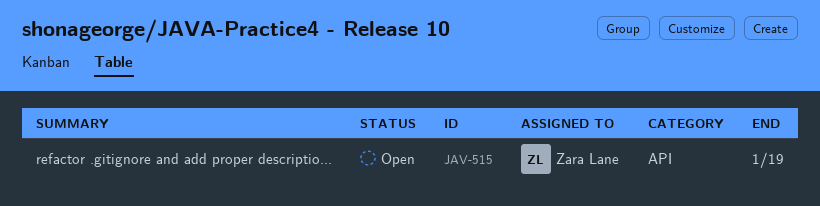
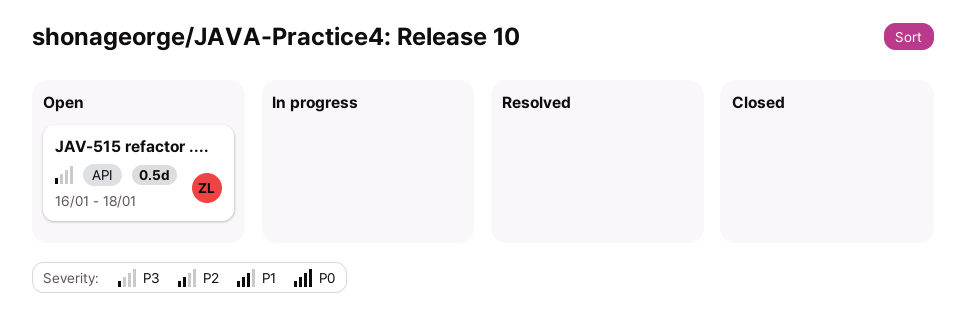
JAV-515, due: Jan 19 -> Jan 18

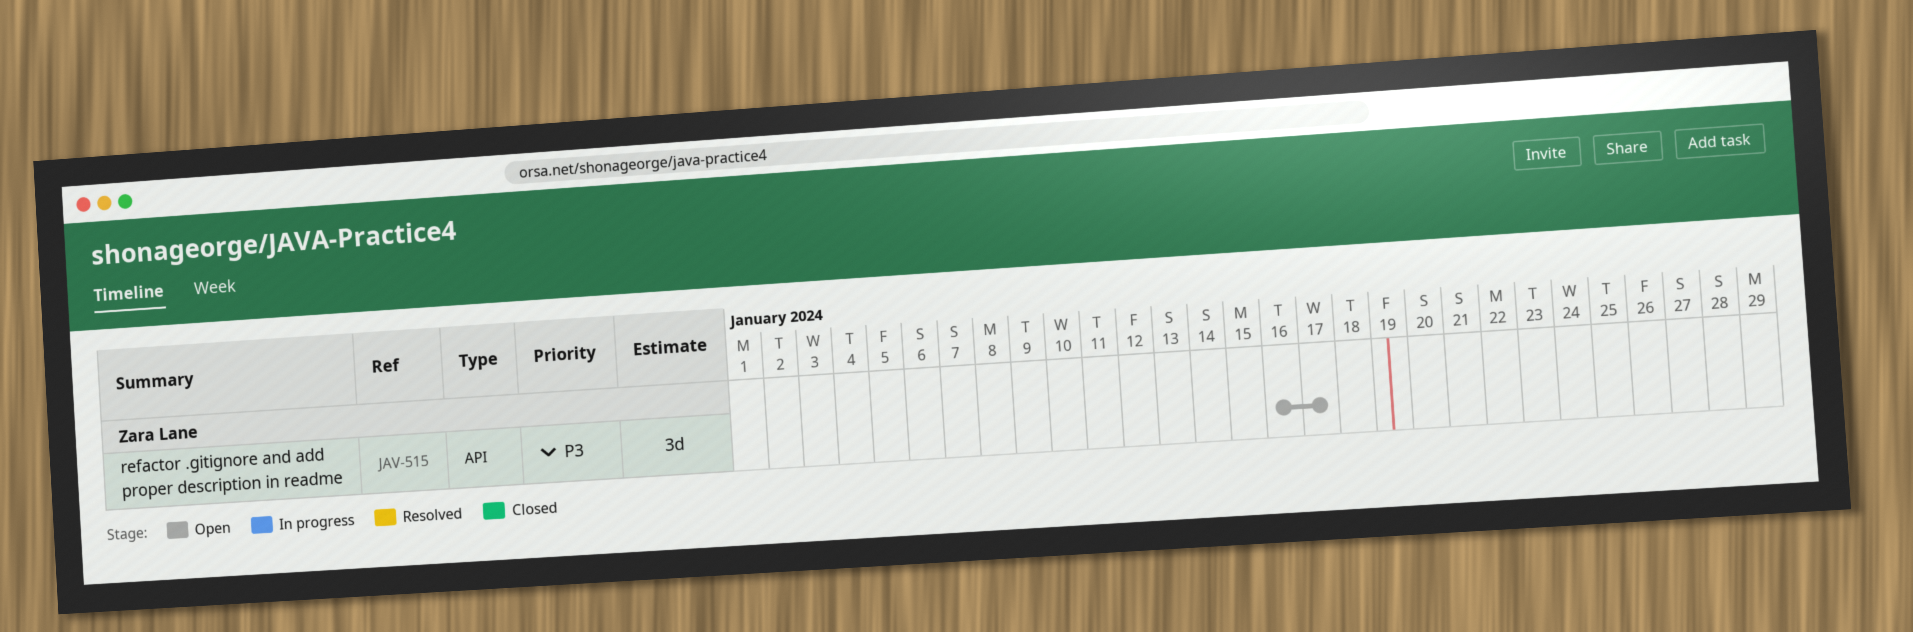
JAV-515, estimate: 0.5d -> 3d
JAV-515, due: Jan 18 -> Jan 17

